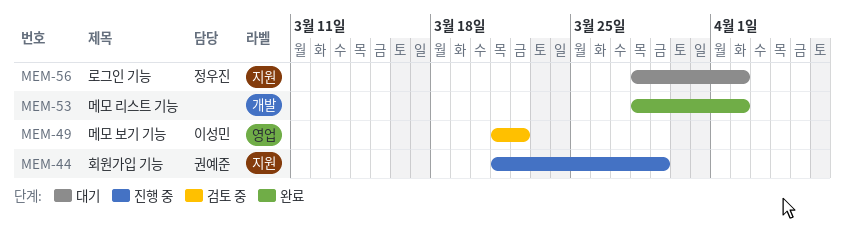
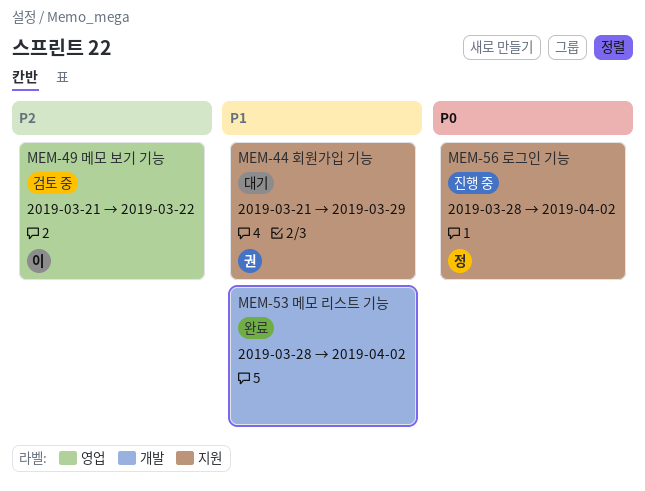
MEM-44, status: 진행 중 -> 대기
MEM-56, status: 대기 -> 진행 중

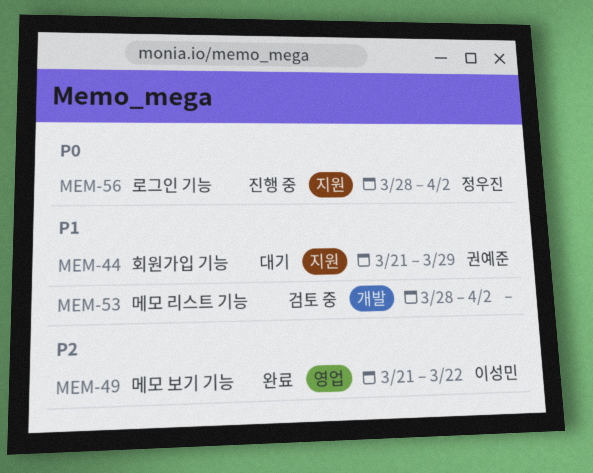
MEM-49, status: 검토 중 -> 완료
MEM-53, status: 완료 -> 검토 중

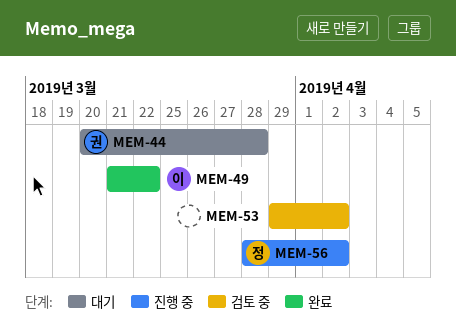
MEM-44, start: Mar 21 -> Mar 20
MEM-44, due: Mar 29 -> Mar 28
MEM-53, start: Mar 28 -> Mar 29

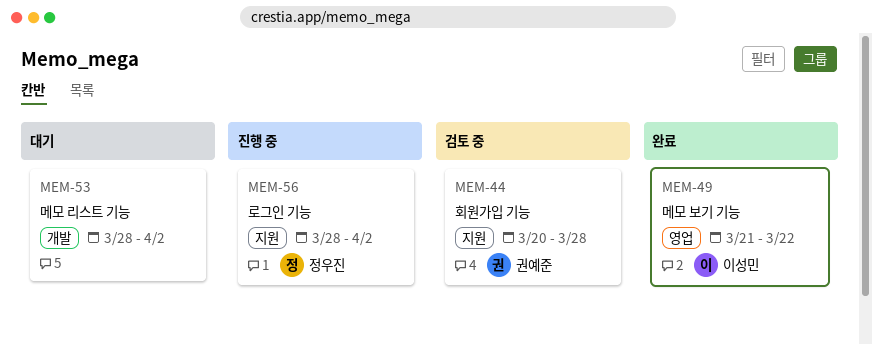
MEM-44, status: 대기 -> 검토 중
MEM-53, status: 검토 중 -> 대기
MEM-53, start: Mar 29 -> Mar 28

